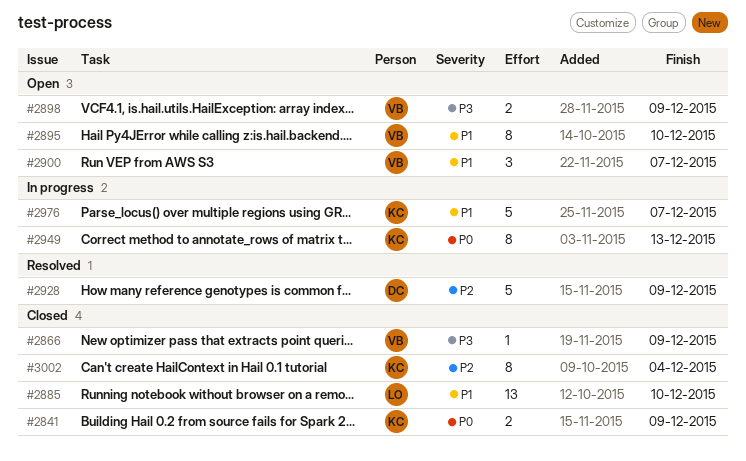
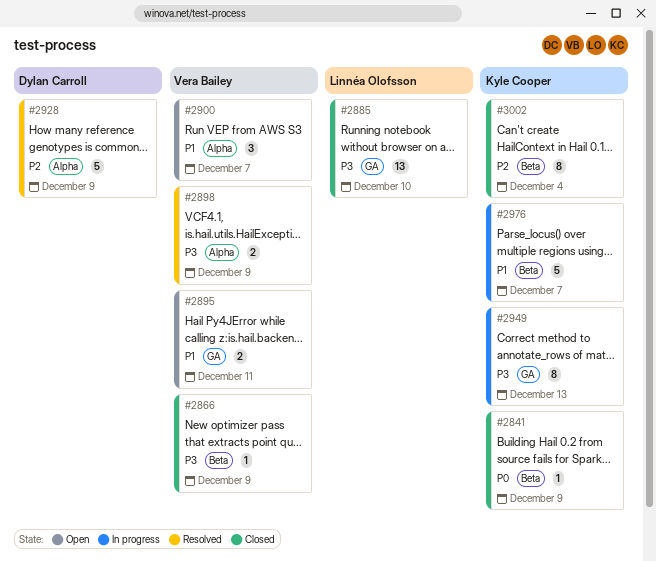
#2841, estimate: 2 -> 1
#2885, priority: P1 -> P3
#2895, estimate: 8 -> 2
#2895, due: Dec 10 -> Dec 11
#2898, status: Open -> Resolved
#2949, priority: P0 -> P3

